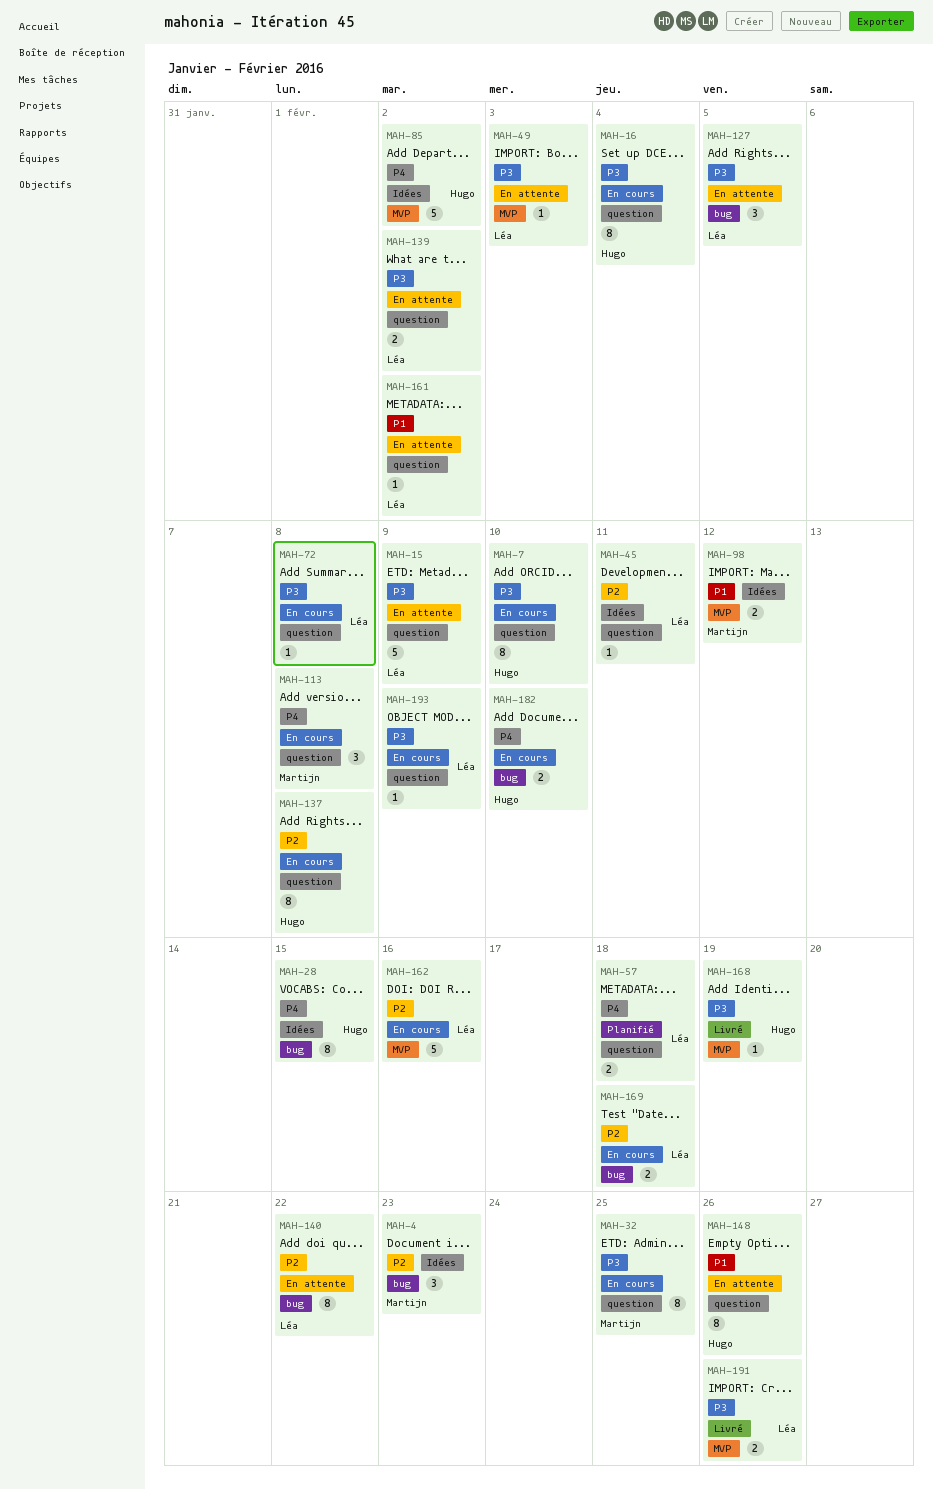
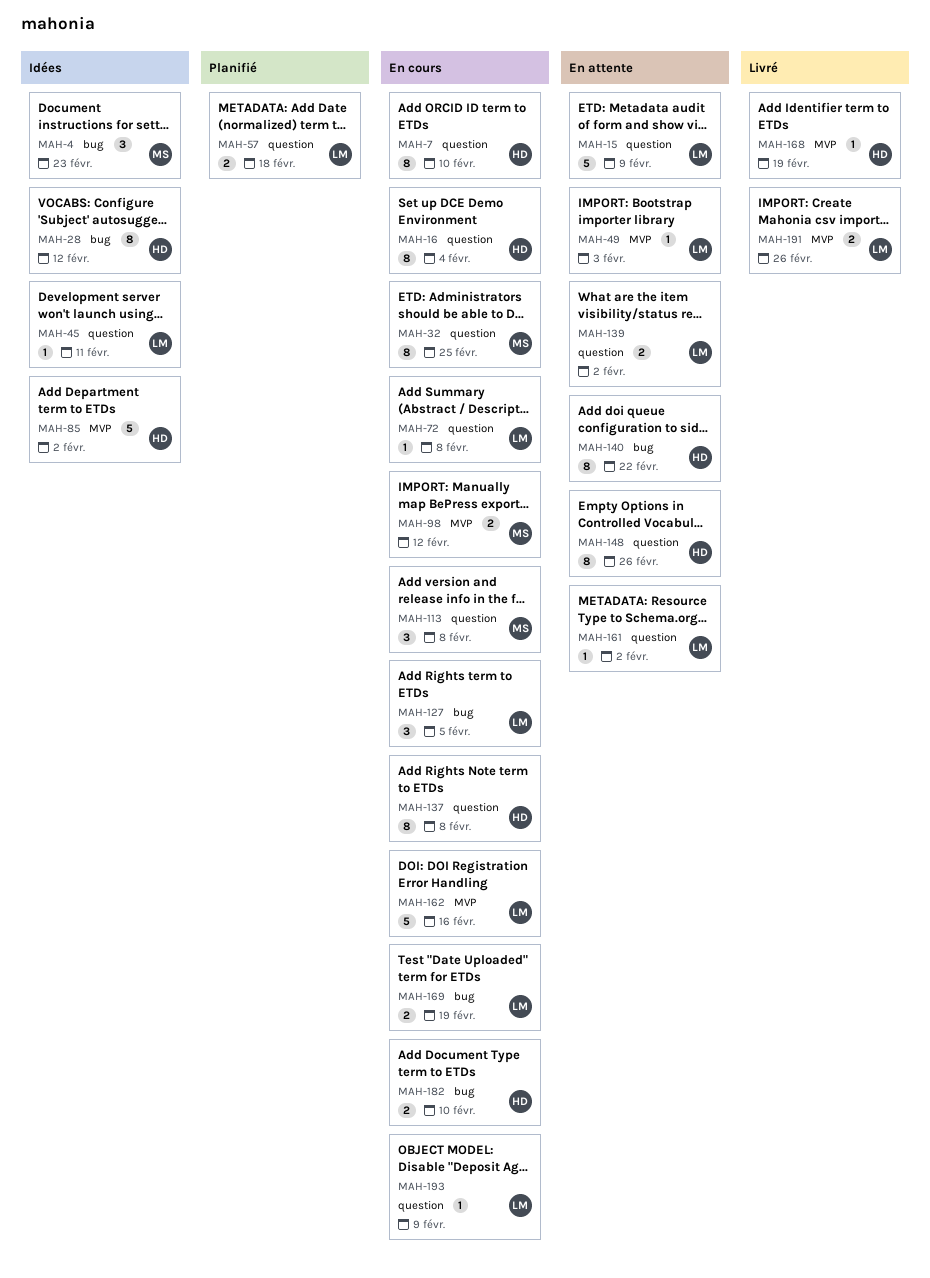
MAH-28, due: Feb 15 -> Feb 12
MAH-98, status: Idées -> En cours
MAH-127, status: En attente -> En cours
MAH-140, owner: Léa -> Hugo
MAH-169, due: Feb 18 -> Feb 19

